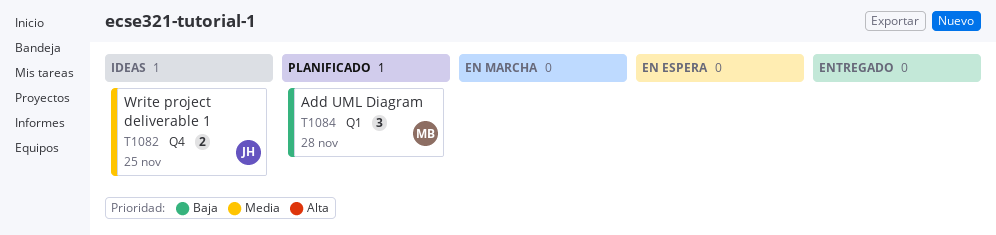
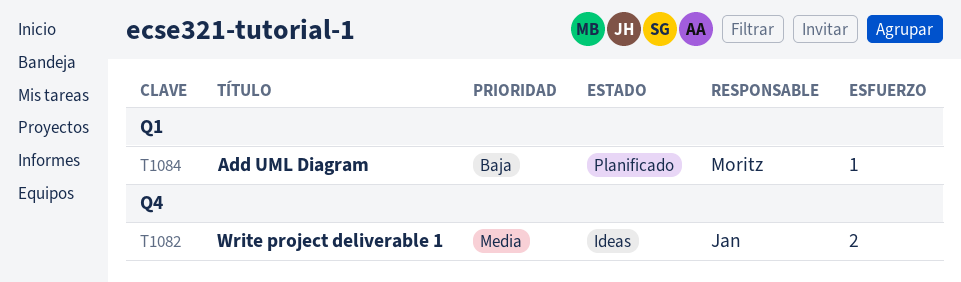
T1084, estimate: 3 -> 1

